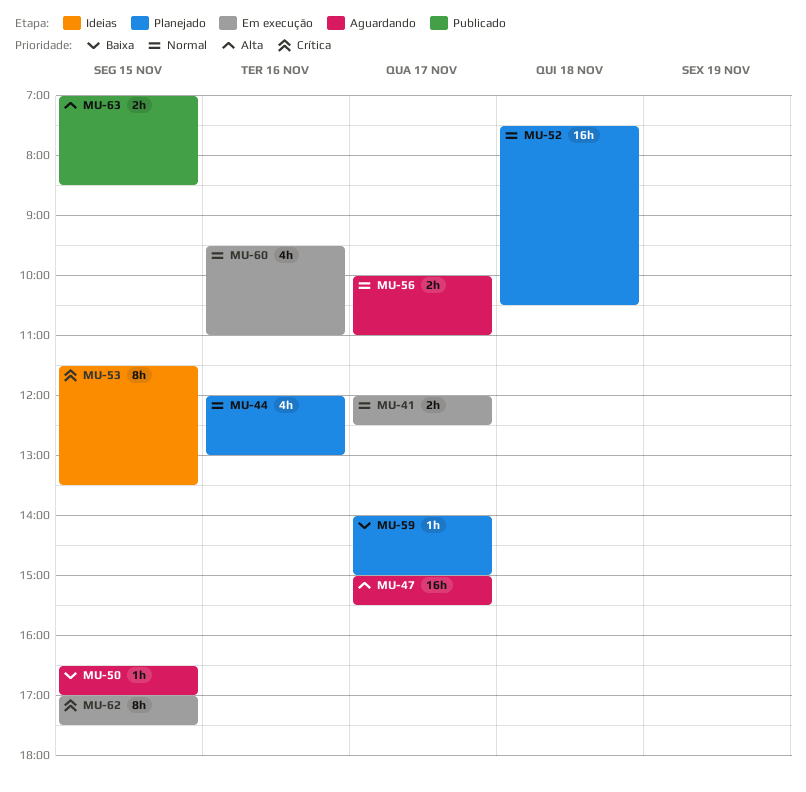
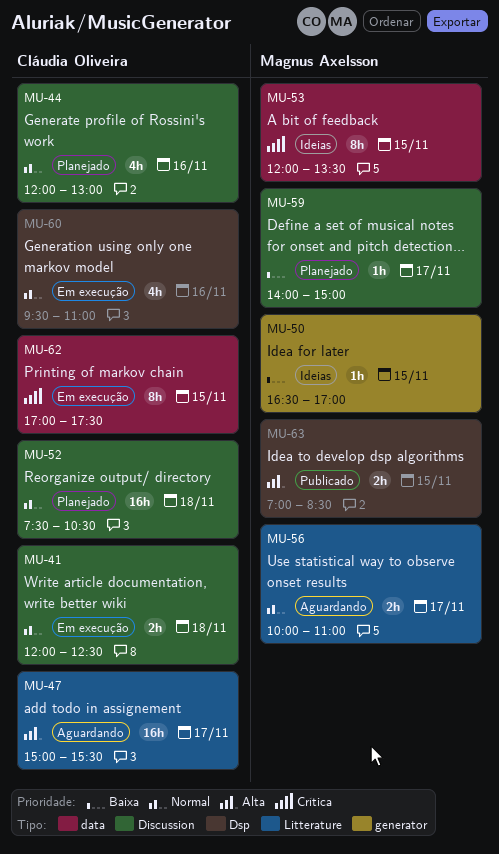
MU-41, day: Nov 17 -> Nov 18
MU-50, status: Aguardando -> Ideias
MU-53, begins: 11:30 -> 12:00

